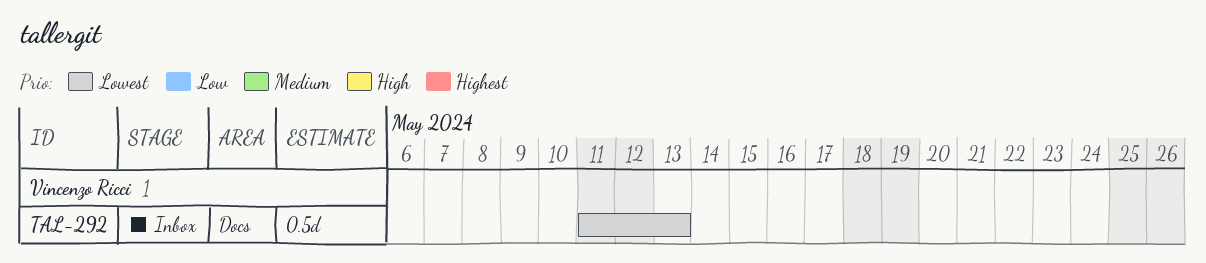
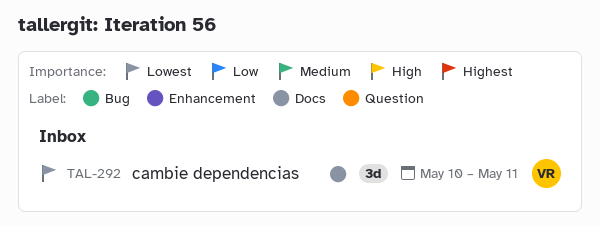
TAL-292, estimate: 0.5d -> 3d
TAL-292, start: May 11 -> May 10
TAL-292, due: May 13 -> May 11

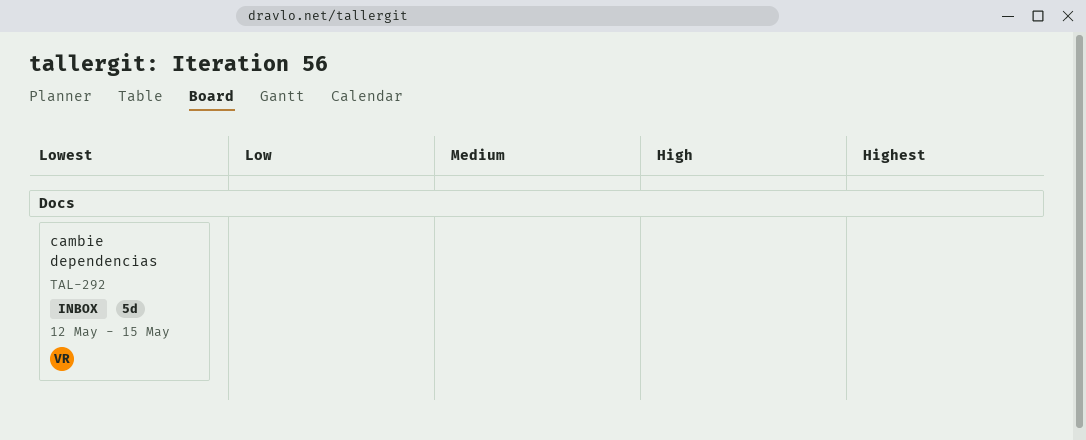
TAL-292, estimate: 3d -> 5d
TAL-292, start: May 10 -> May 12
TAL-292, due: May 11 -> May 15

